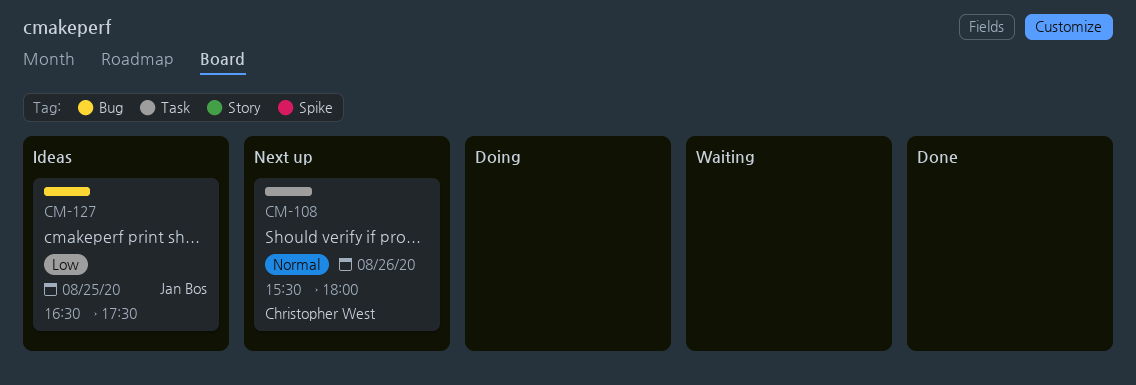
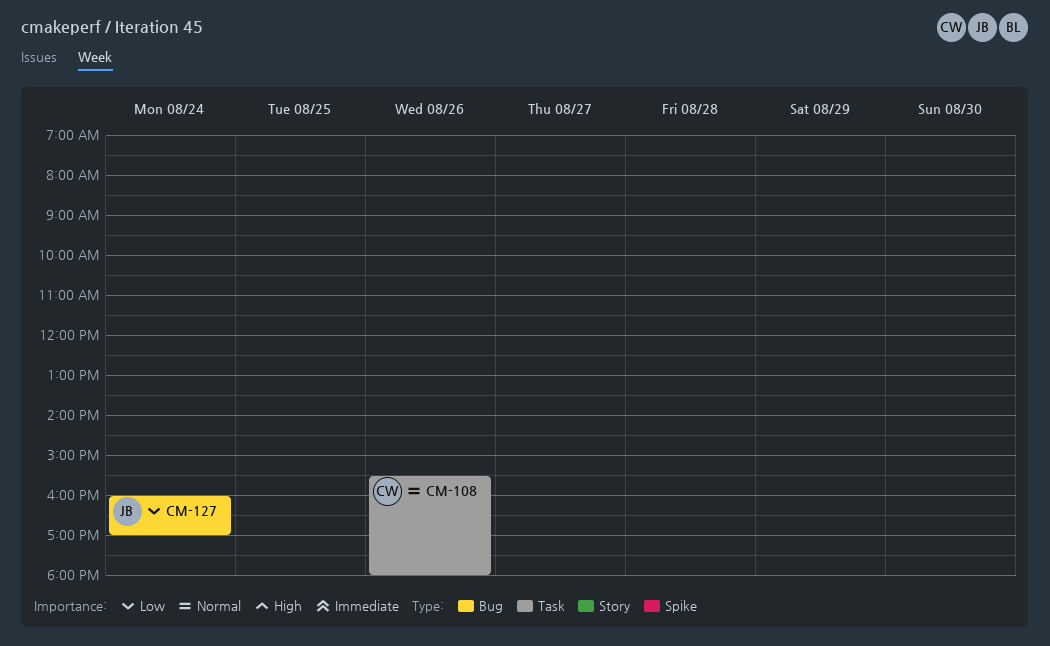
CM-127, day: Aug 25 -> Aug 24
CM-127, begins: 16:30 -> 16:00
CM-127, ends: 17:30 -> 17:00

